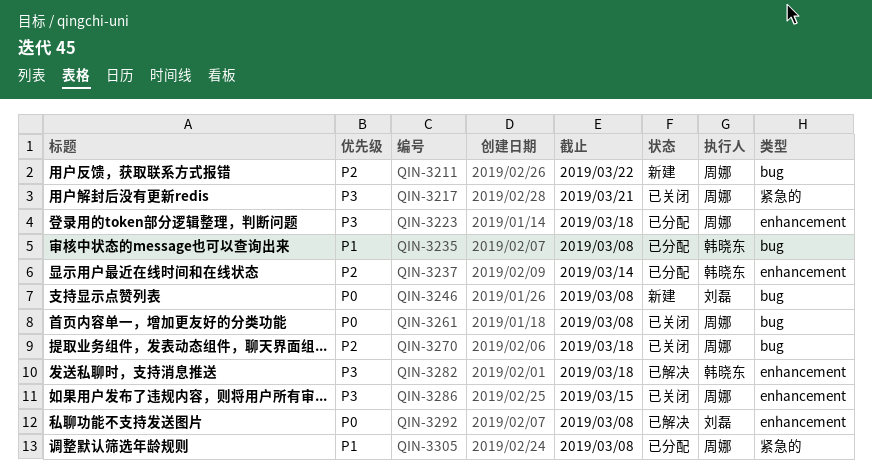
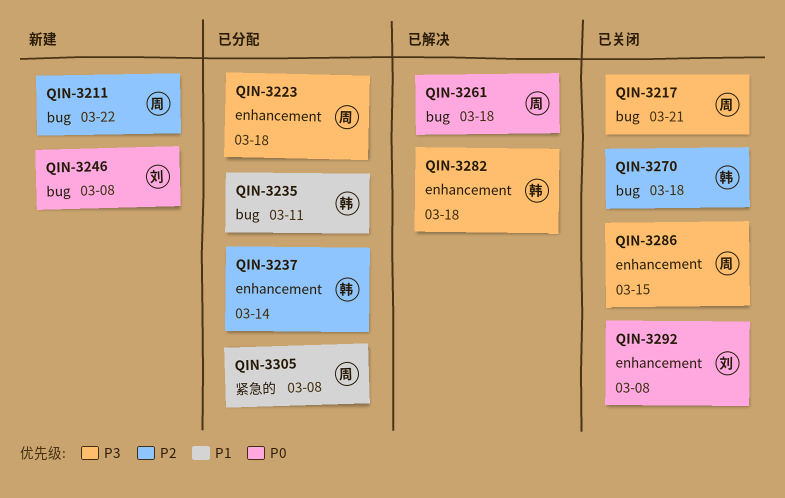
QIN-3217, label: 紧急的 -> bug
QIN-3235, due: Mar 8 -> Mar 11
QIN-3261, status: 已关闭 -> 已解决
QIN-3261, due: Mar 8 -> Mar 18
QIN-3270, owner: 周娜 -> 韩晓东
QIN-3292, status: 已解决 -> 已关闭

